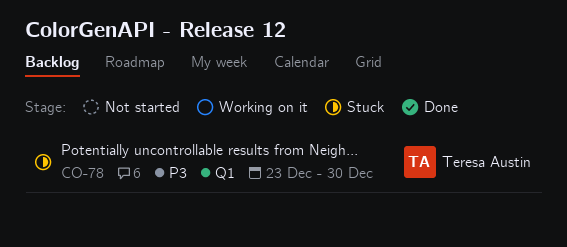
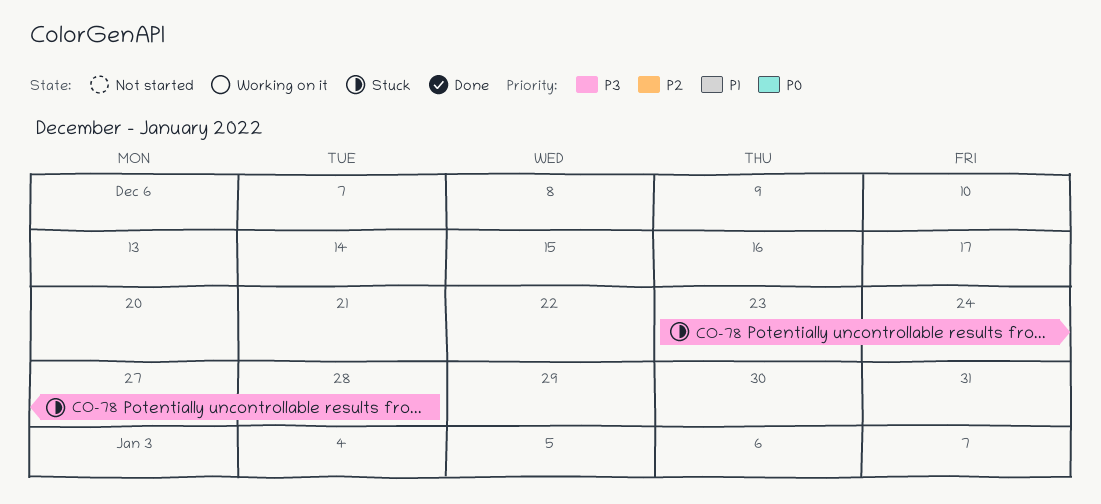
CO-78, due: Dec 30 -> Dec 28

